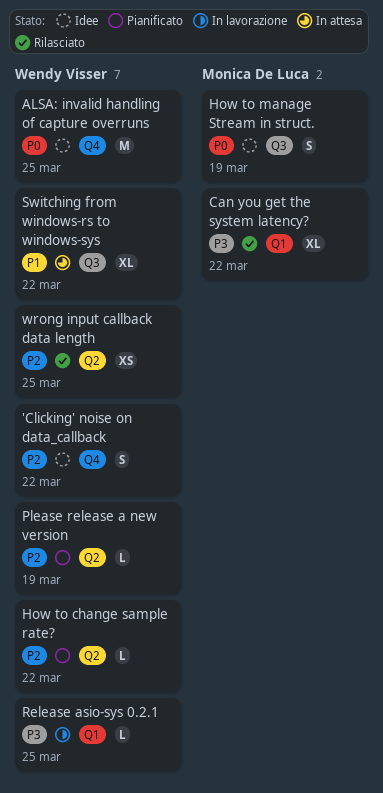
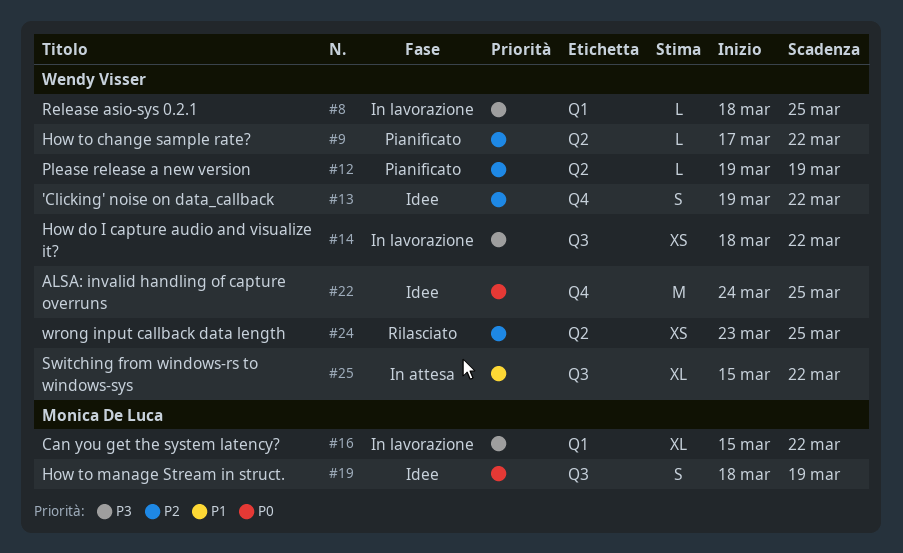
Can you get the system latency?, status: Rilasciato -> In lavorazione
How do I capture audio and visualize it?: none -> present

